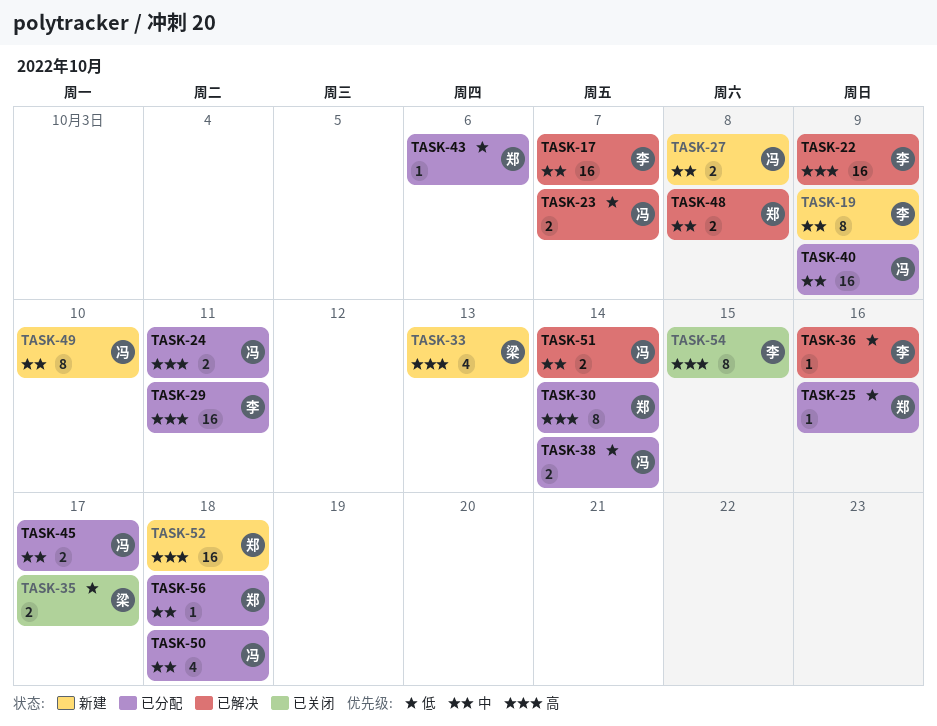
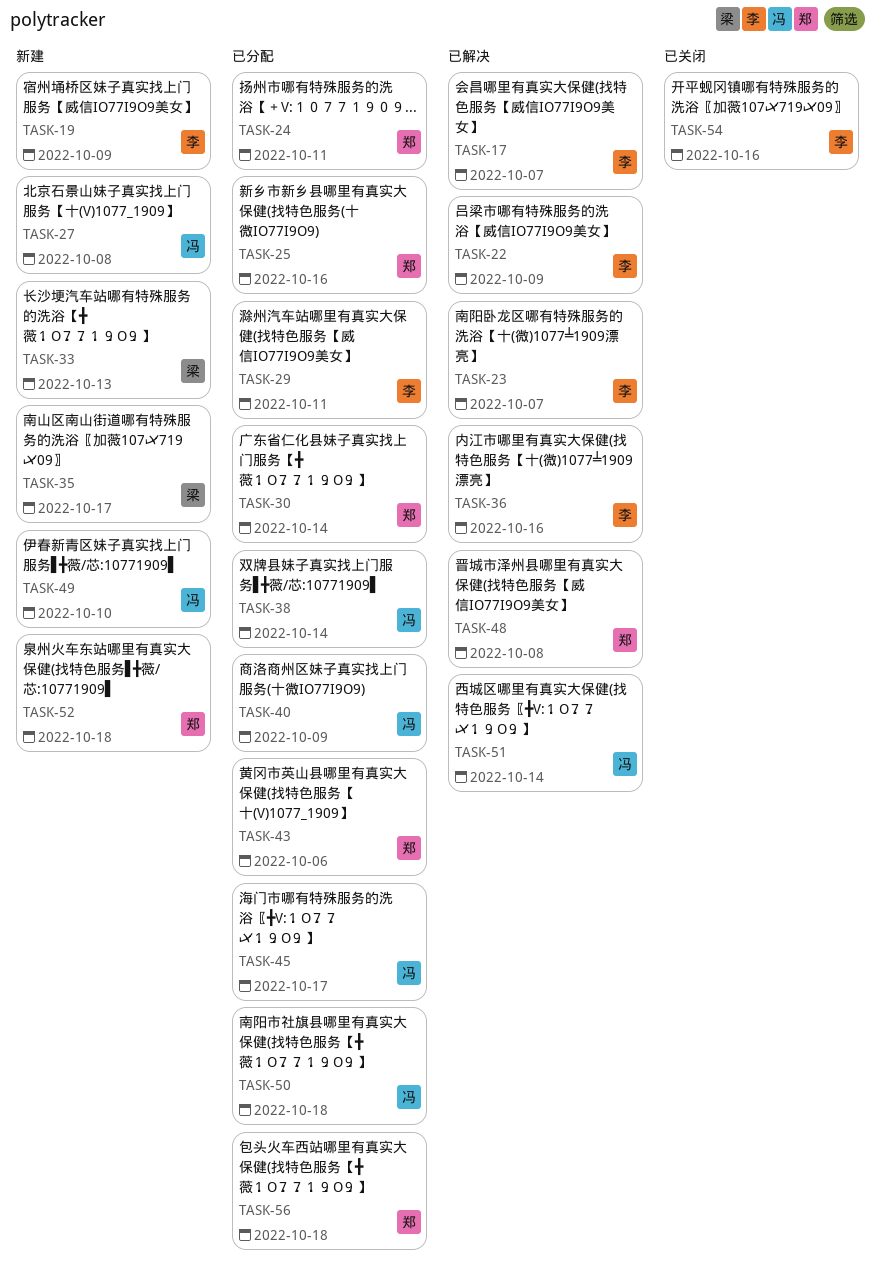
TASK-23, owner: 冯 -> 李
TASK-24, owner: 冯 -> 郑
TASK-35, status: 已关闭 -> 新建
TASK-54, due: Oct 15 -> Oct 16

